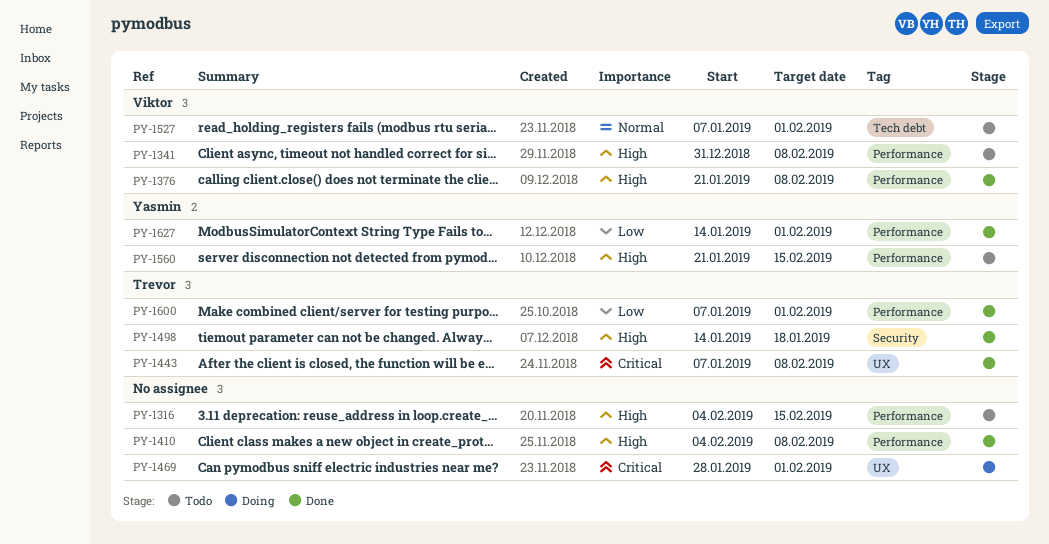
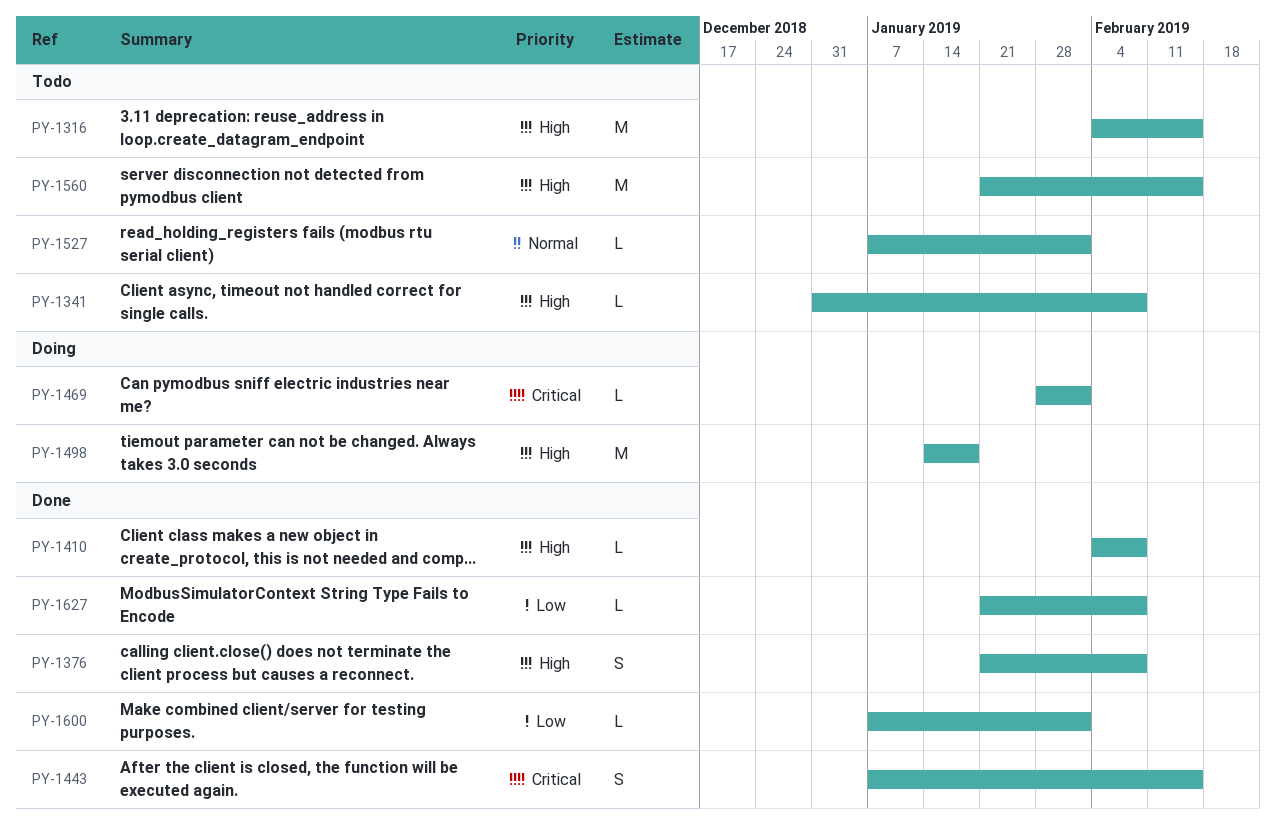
PY-1443, due: Feb 8 -> Feb 15
PY-1498, status: Done -> Doing
PY-1627, start: Jan 14 -> Jan 21
PY-1627, due: Feb 1 -> Feb 8

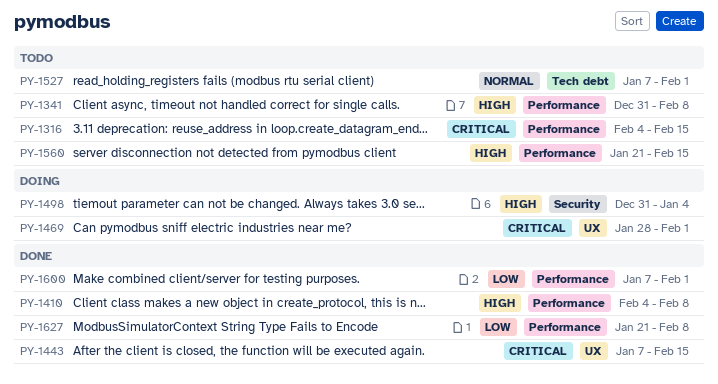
PY-1316, priority: High -> Critical
PY-1376: present -> none
PY-1498, start: Jan 14 -> Dec 31
PY-1498, due: Jan 18 -> Jan 4

